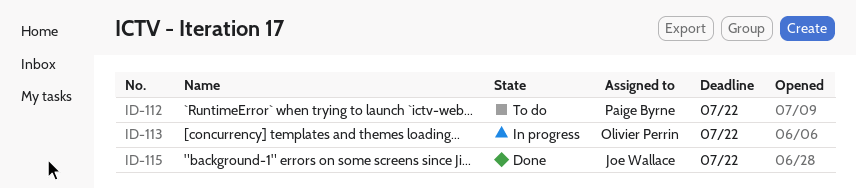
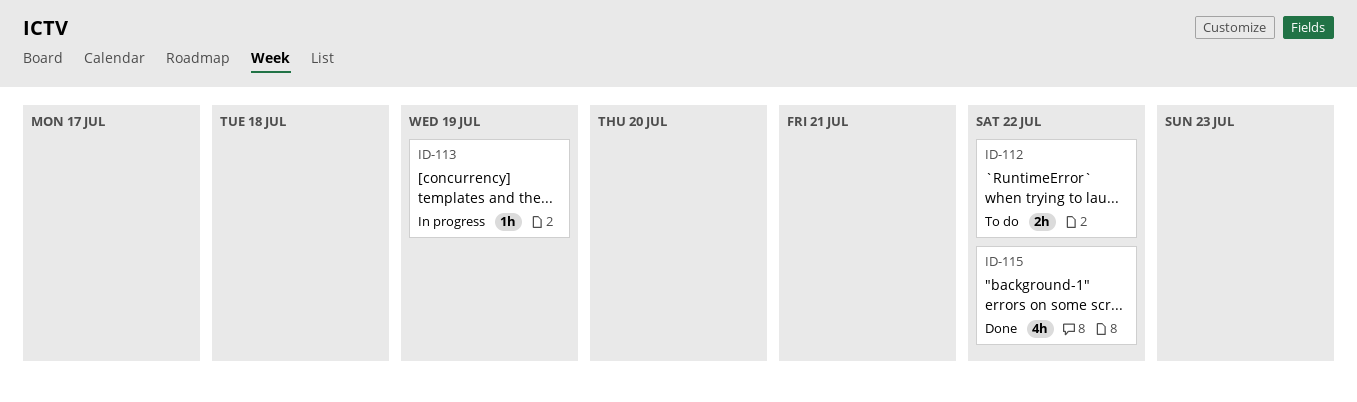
ID-113, due: Jul 22 -> Jul 19

